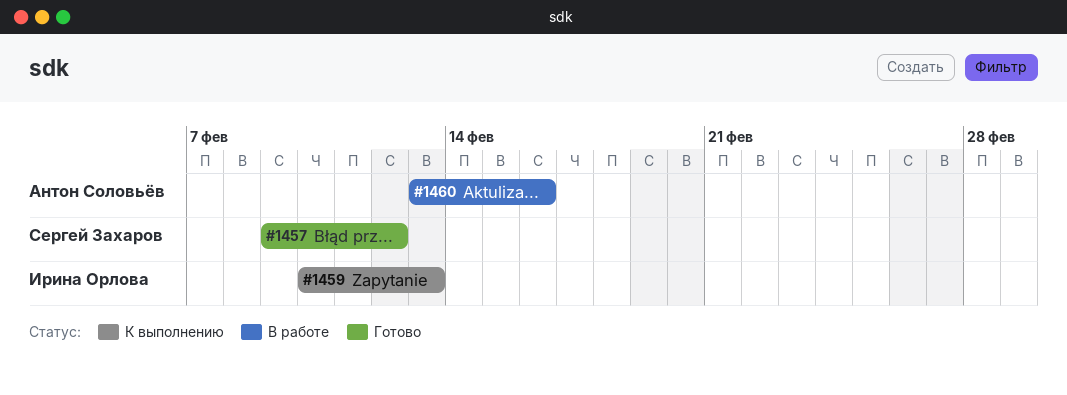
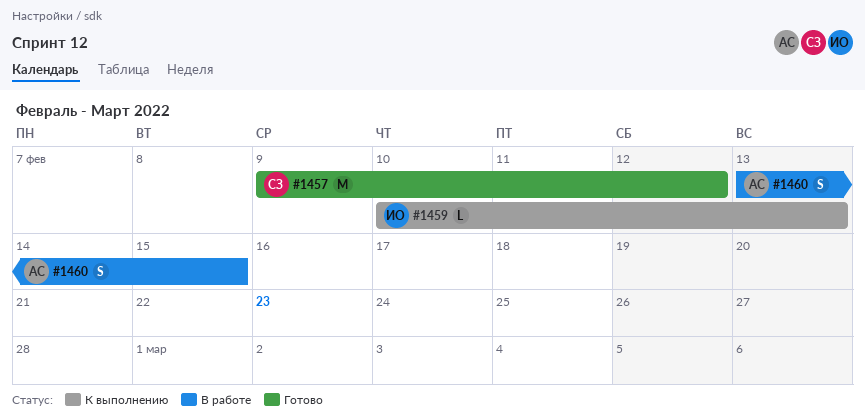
#1460, due: Feb 16 -> Feb 15

